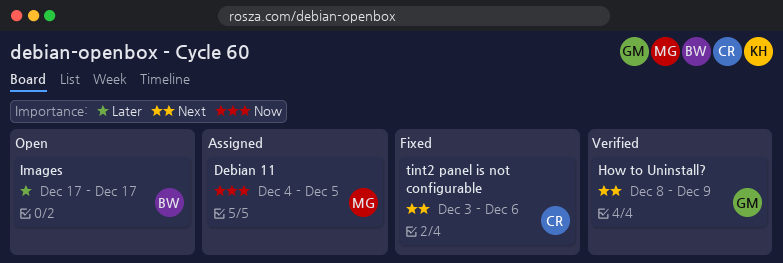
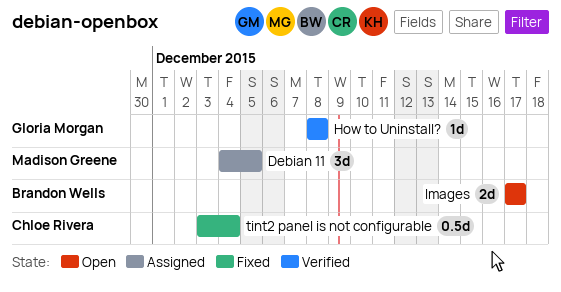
How to Uninstall?, due: Dec 9 -> Dec 8
tint2 panel is not configurable, due: Dec 6 -> Dec 4

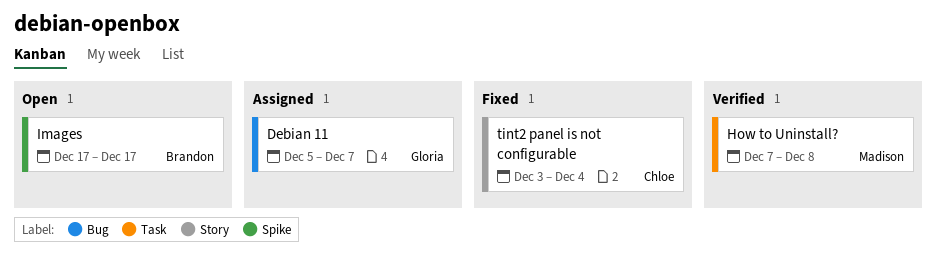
Debian 11, owner: Madison Greene -> Gloria Morgan
Debian 11, start: Dec 4 -> Dec 5
Debian 11, due: Dec 5 -> Dec 7
How to Uninstall?, owner: Gloria Morgan -> Madison Greene
How to Uninstall?, start: Dec 8 -> Dec 7

